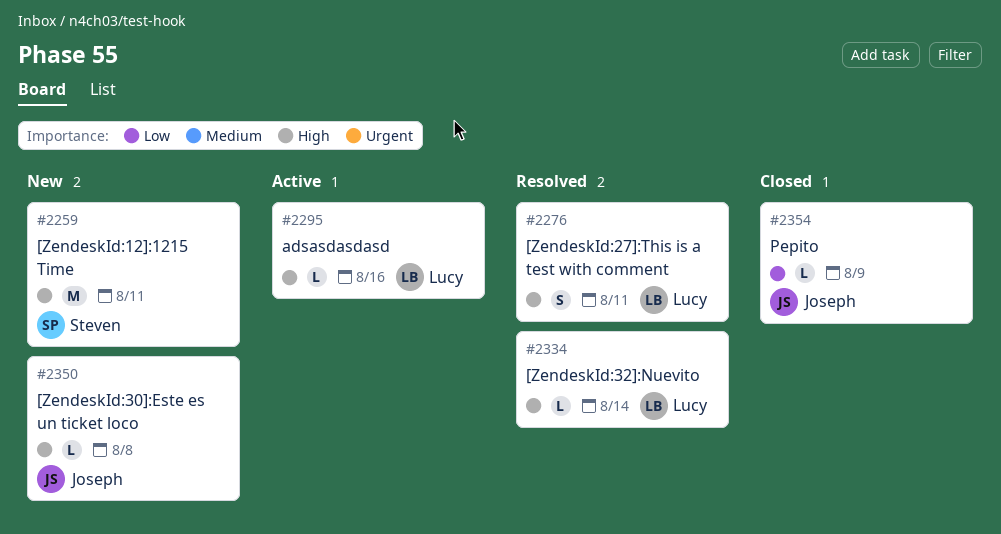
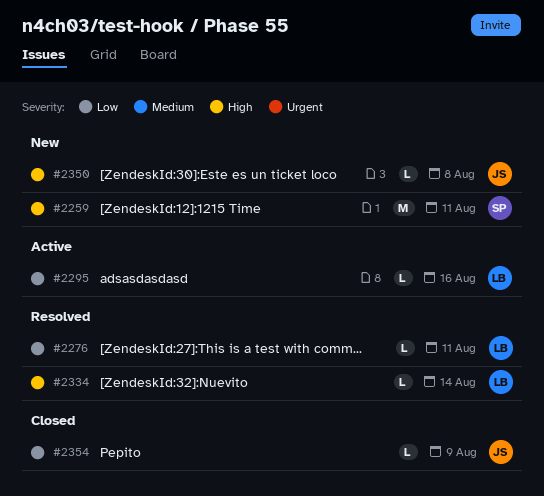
#2276, priority: High -> Low
#2276, estimate: S -> L
#2295, priority: High -> Low

